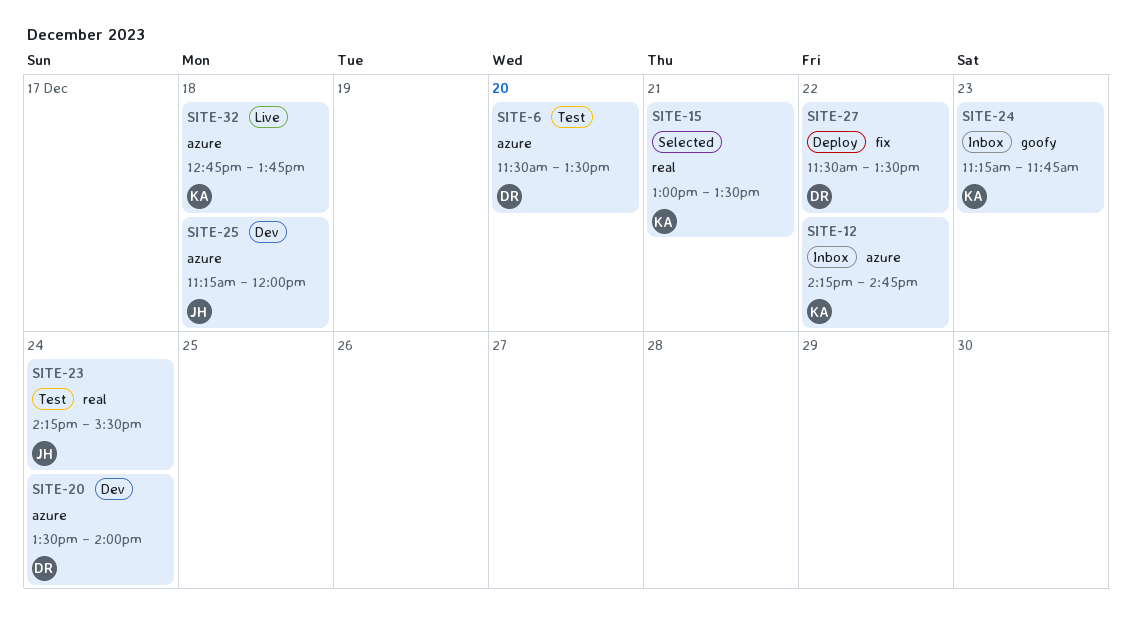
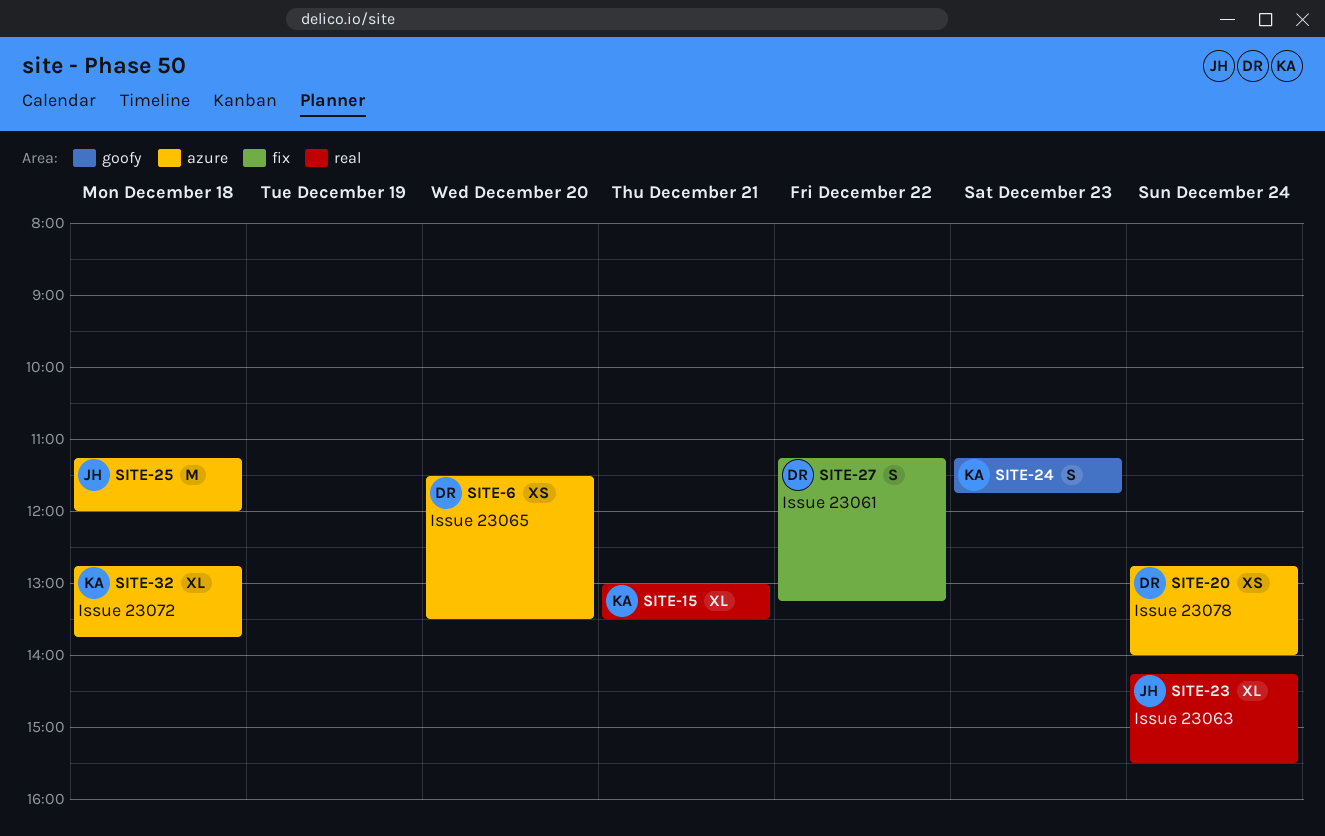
SITE-12: present -> none
SITE-20, begins: 13:30 -> 12:45
SITE-27, begins: 11:30 -> 11:15
SITE-27, ends: 13:30 -> 13:15

